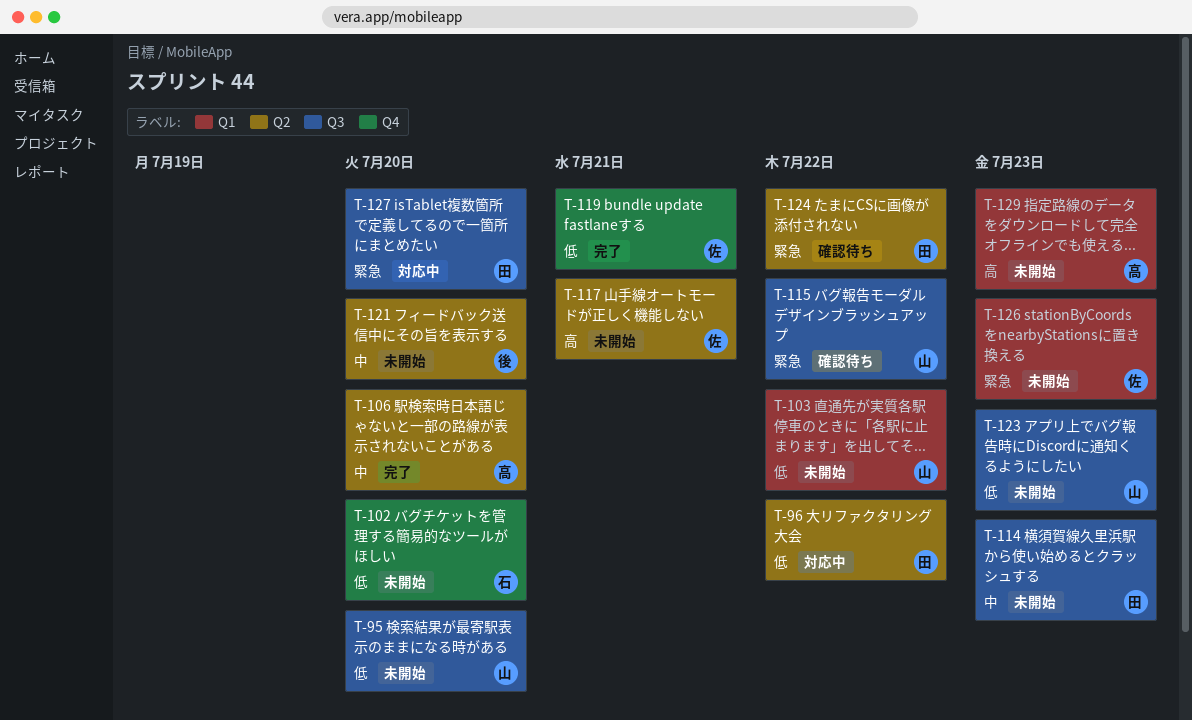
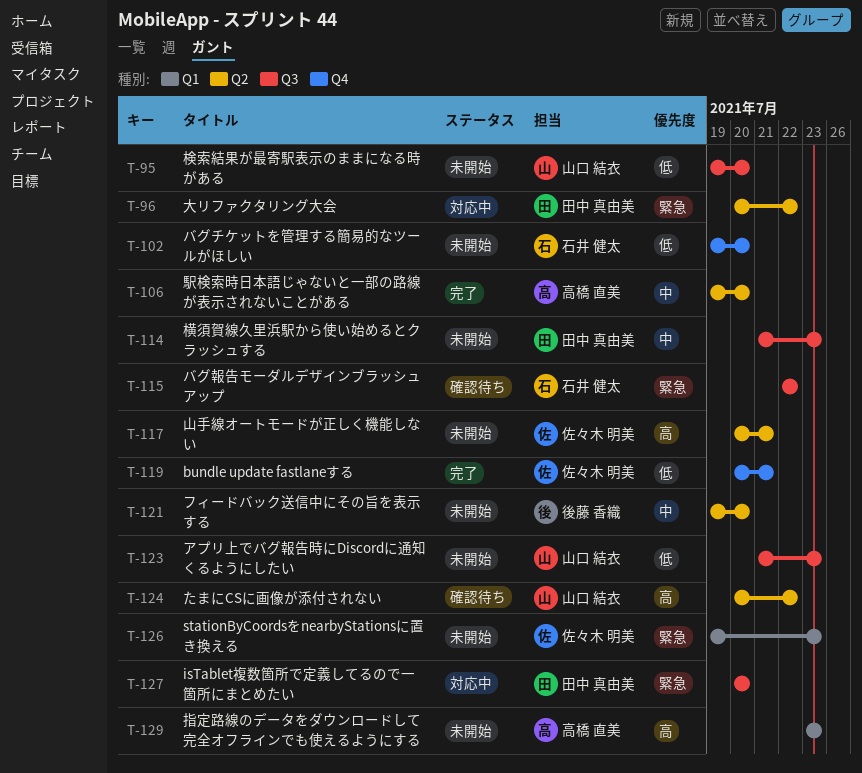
T-96, priority: 低 -> 緊急
T-103: present -> none
T-115, owner: 山口 結衣 -> 石井 健太
T-124, owner: 田中 真由美 -> 山口 結衣
T-124, priority: 緊急 -> 高

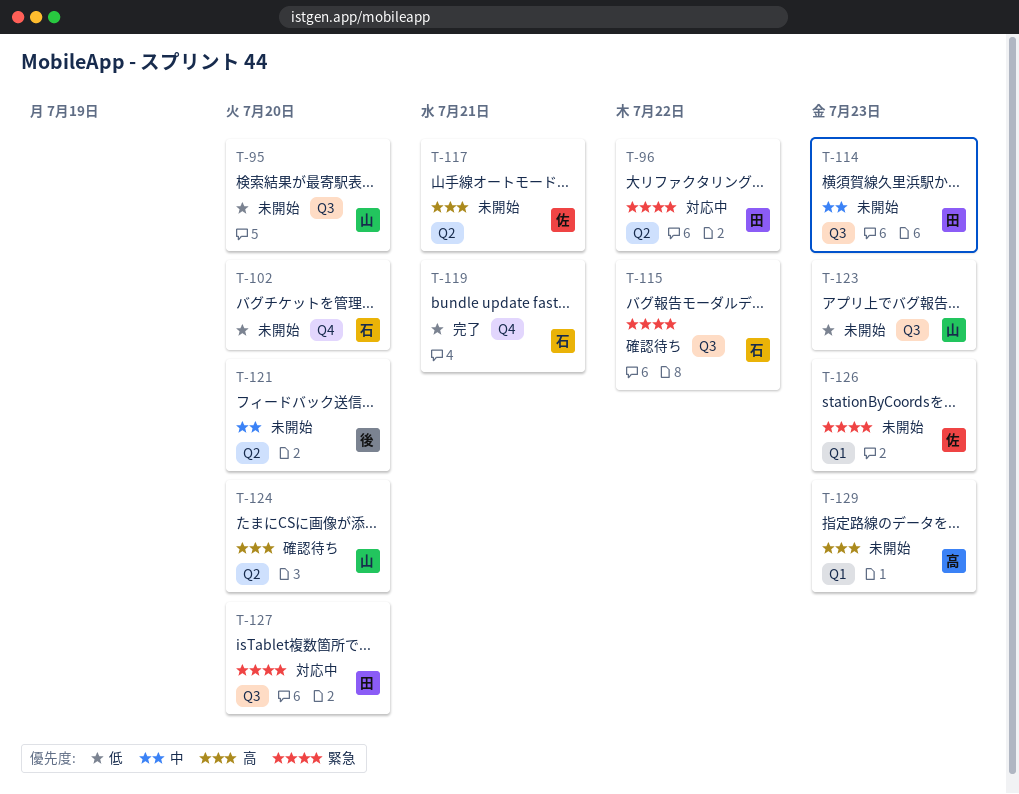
T-106: present -> none
T-119, owner: 佐々木 明美 -> 石井 健太
T-124, due: Jul 22 -> Jul 20

